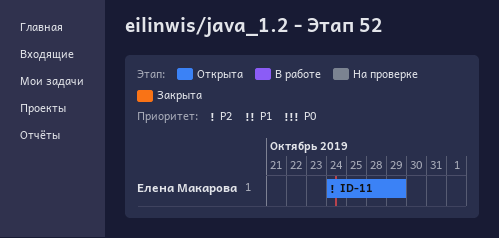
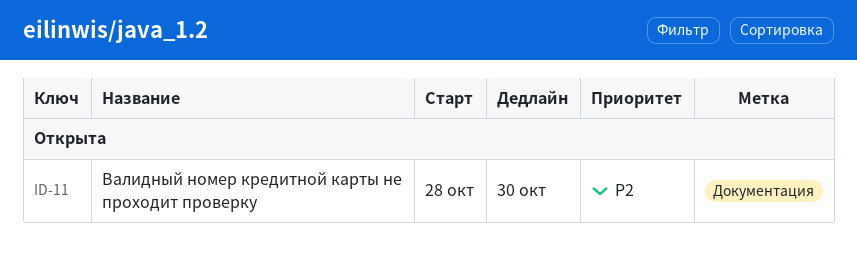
ID-11, start: Oct 24 -> Oct 28
ID-11, due: Oct 29 -> Oct 30

